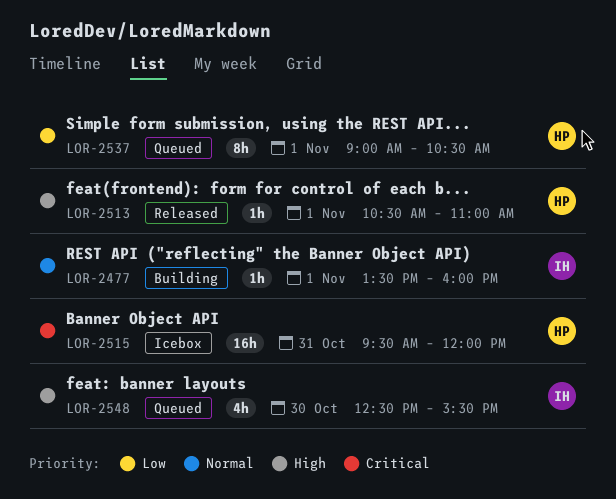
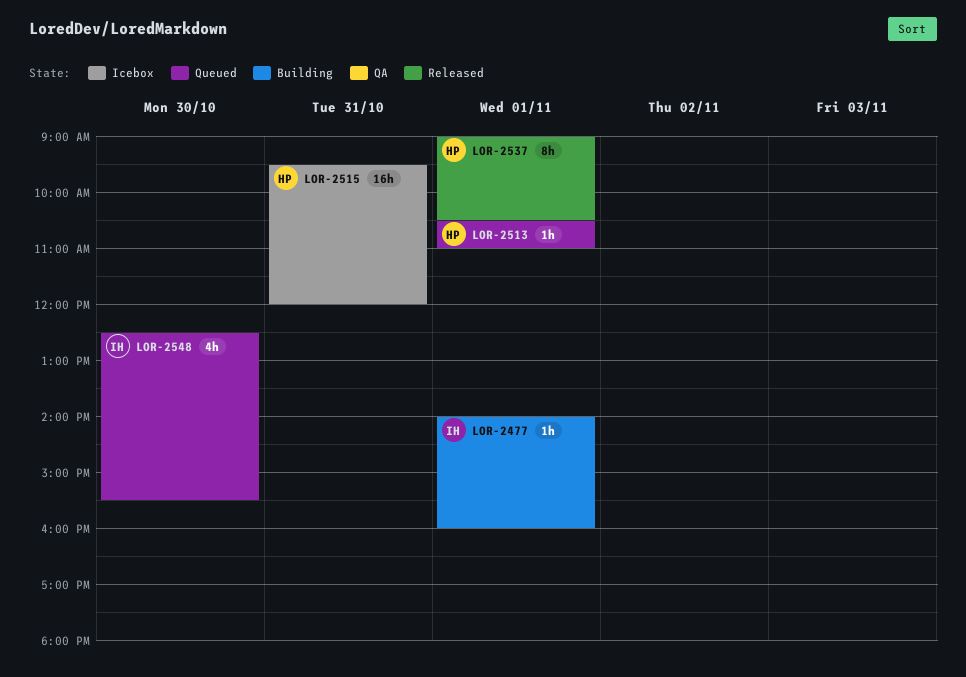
LOR-2477, begins: 13:30 -> 14:00
LOR-2513, status: Released -> Queued
LOR-2537, status: Queued -> Released

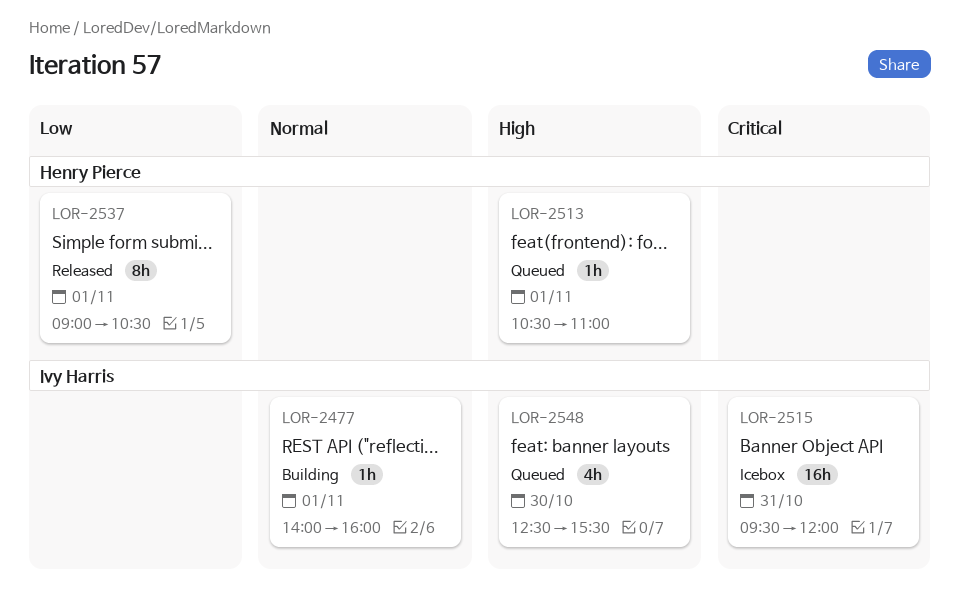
LOR-2515, owner: Henry Pierce -> Ivy Harris

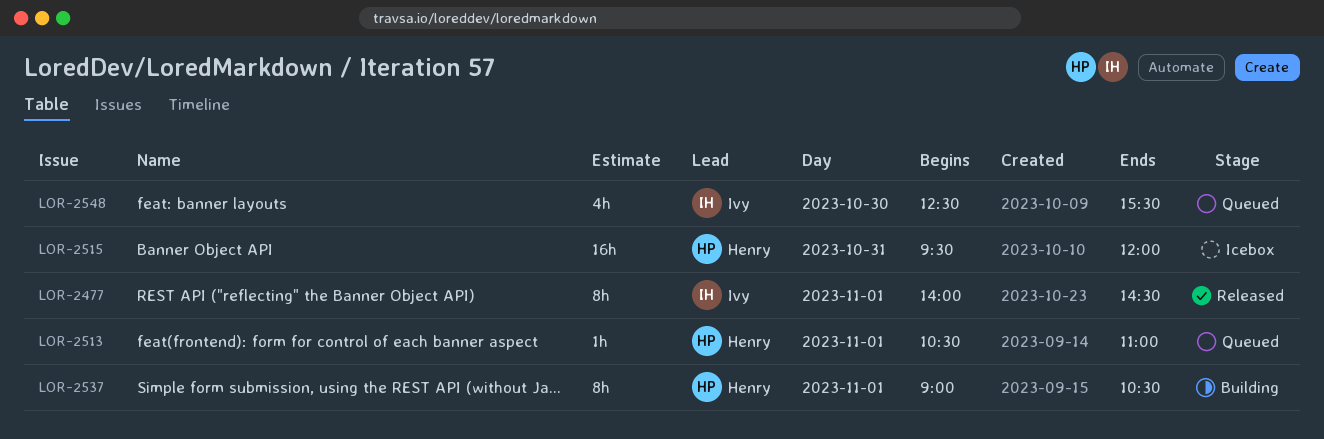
LOR-2477, status: Building -> Released
LOR-2477, estimate: 1h -> 8h
LOR-2477, ends: 16:00 -> 14:30
LOR-2515, owner: Ivy Harris -> Henry Pierce
LOR-2537, status: Released -> Building

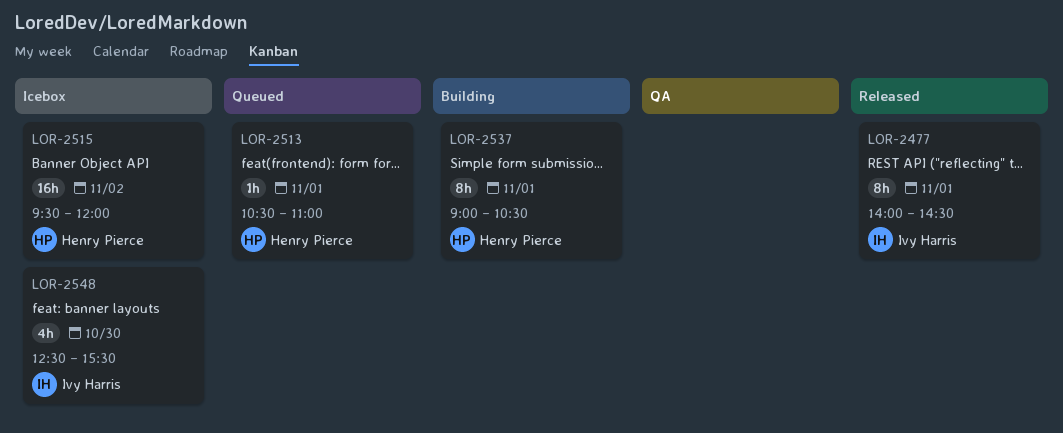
LOR-2515, day: Oct 31 -> Nov 2
LOR-2548, status: Queued -> Icebox

